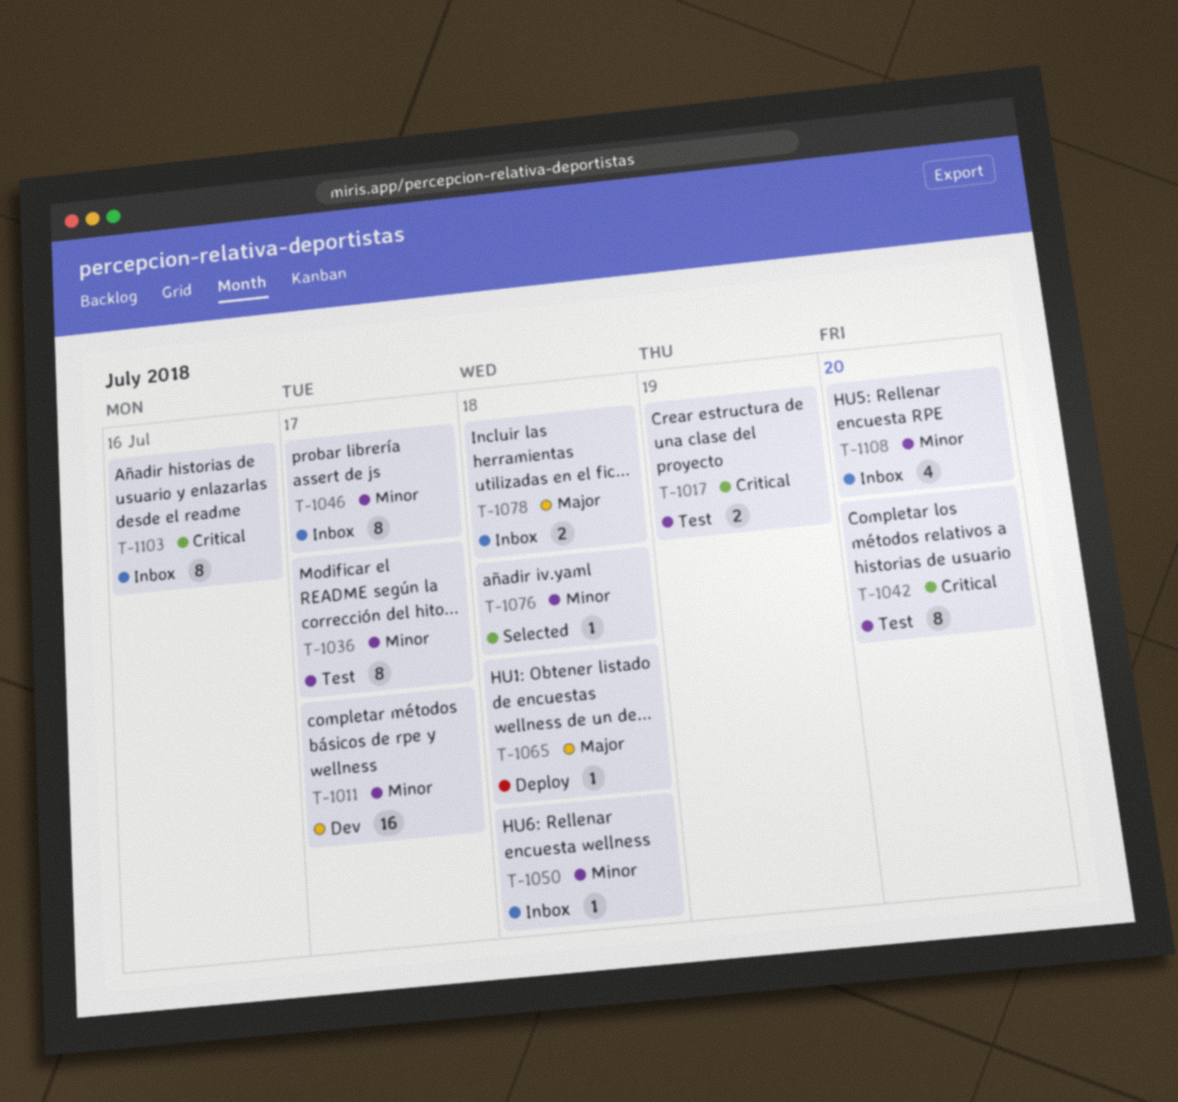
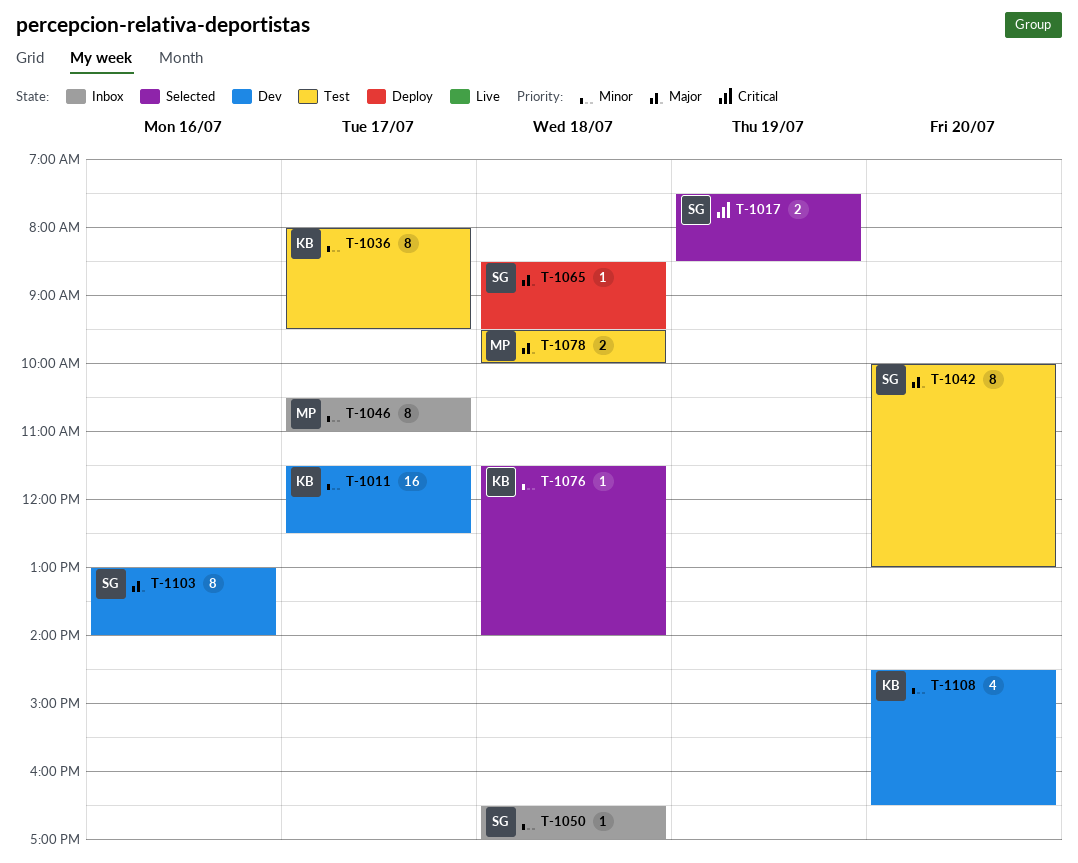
T-1017, status: Test -> Selected
T-1042, priority: Critical -> Major
T-1078, status: Inbox -> Test
T-1103, status: Inbox -> Dev
T-1103, priority: Critical -> Major
T-1108, status: Inbox -> Dev

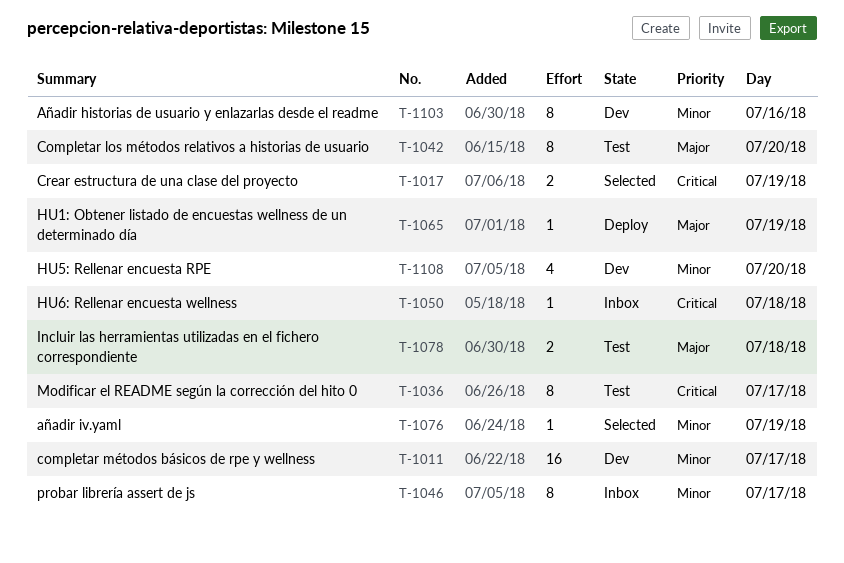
T-1036, priority: Minor -> Critical
T-1050, priority: Minor -> Critical
T-1065, day: Jul 18 -> Jul 19
T-1076, day: Jul 18 -> Jul 19
T-1103, priority: Major -> Minor

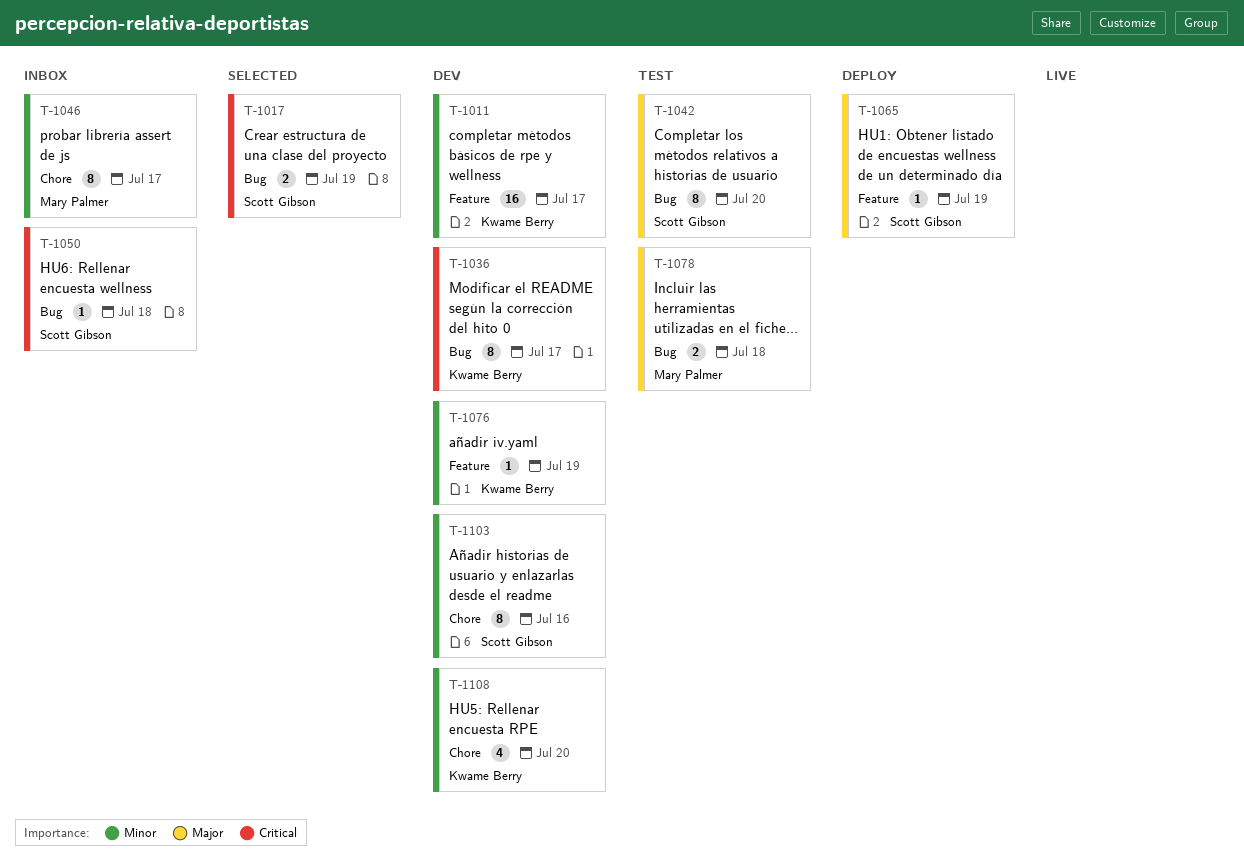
T-1036, status: Test -> Dev
T-1076, status: Selected -> Dev

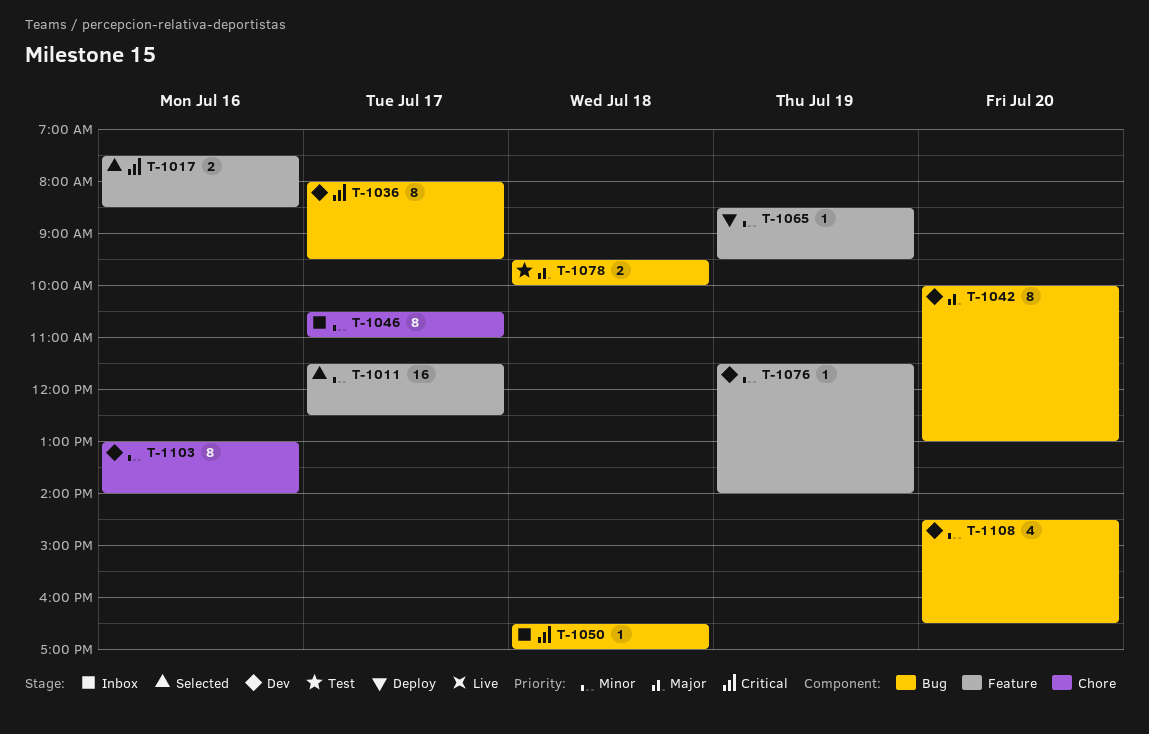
T-1011, status: Dev -> Selected
T-1017, label: Bug -> Feature
T-1017, day: Jul 19 -> Jul 16
T-1042, status: Test -> Dev
T-1065, priority: Major -> Minor
T-1108, label: Chore -> Bug

